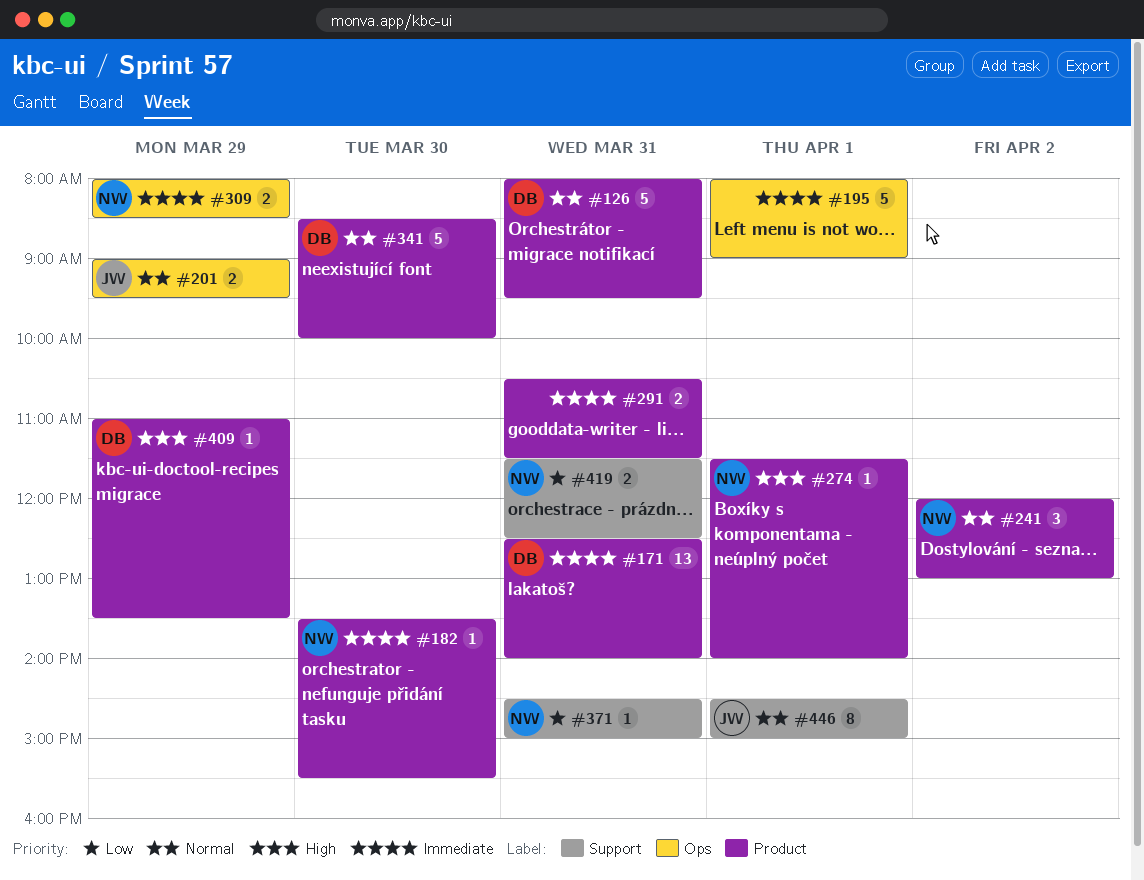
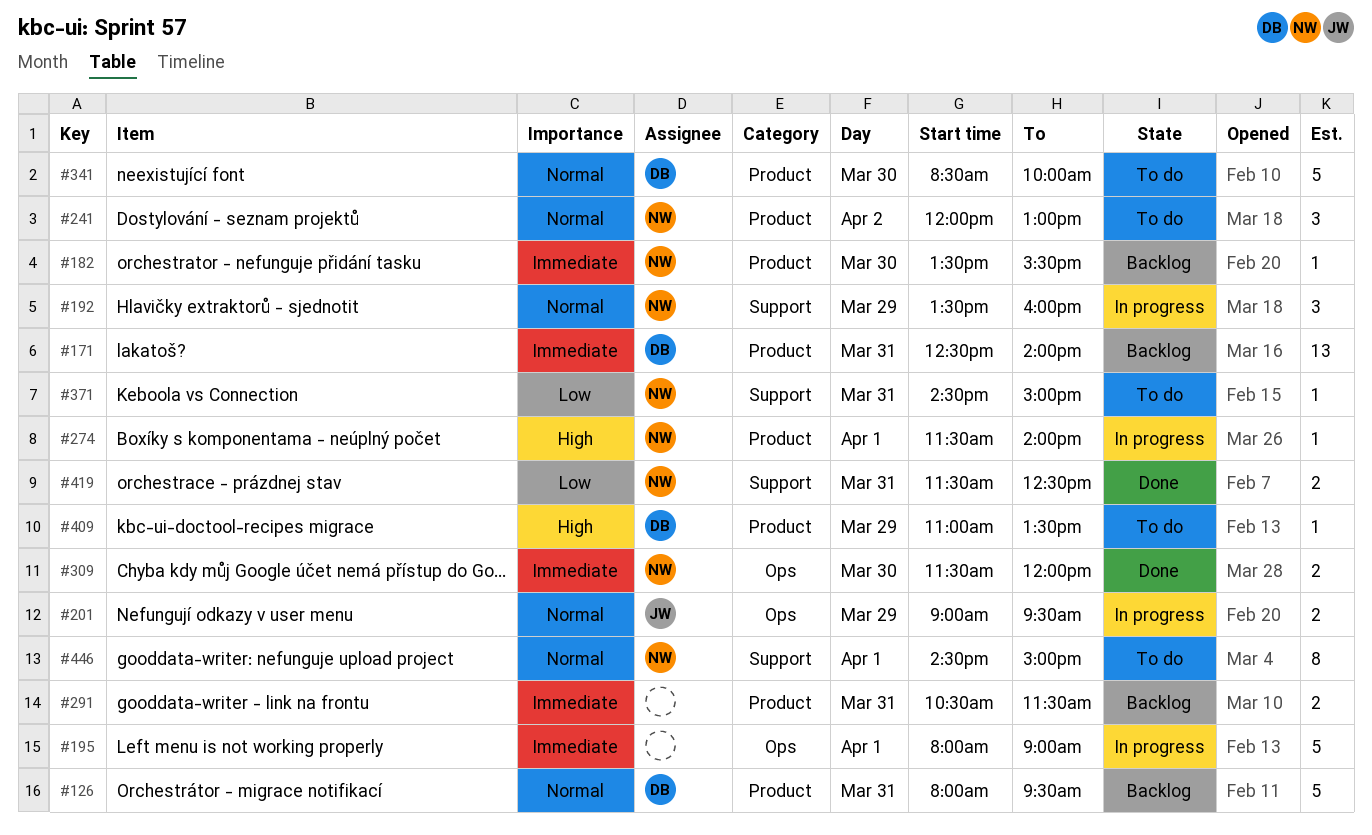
#192: none -> present
#309, day: Mar 29 -> Mar 30
#309, begins: 08:00 -> 11:30
#309, ends: 08:30 -> 12:00
#446, owner: JW -> NW

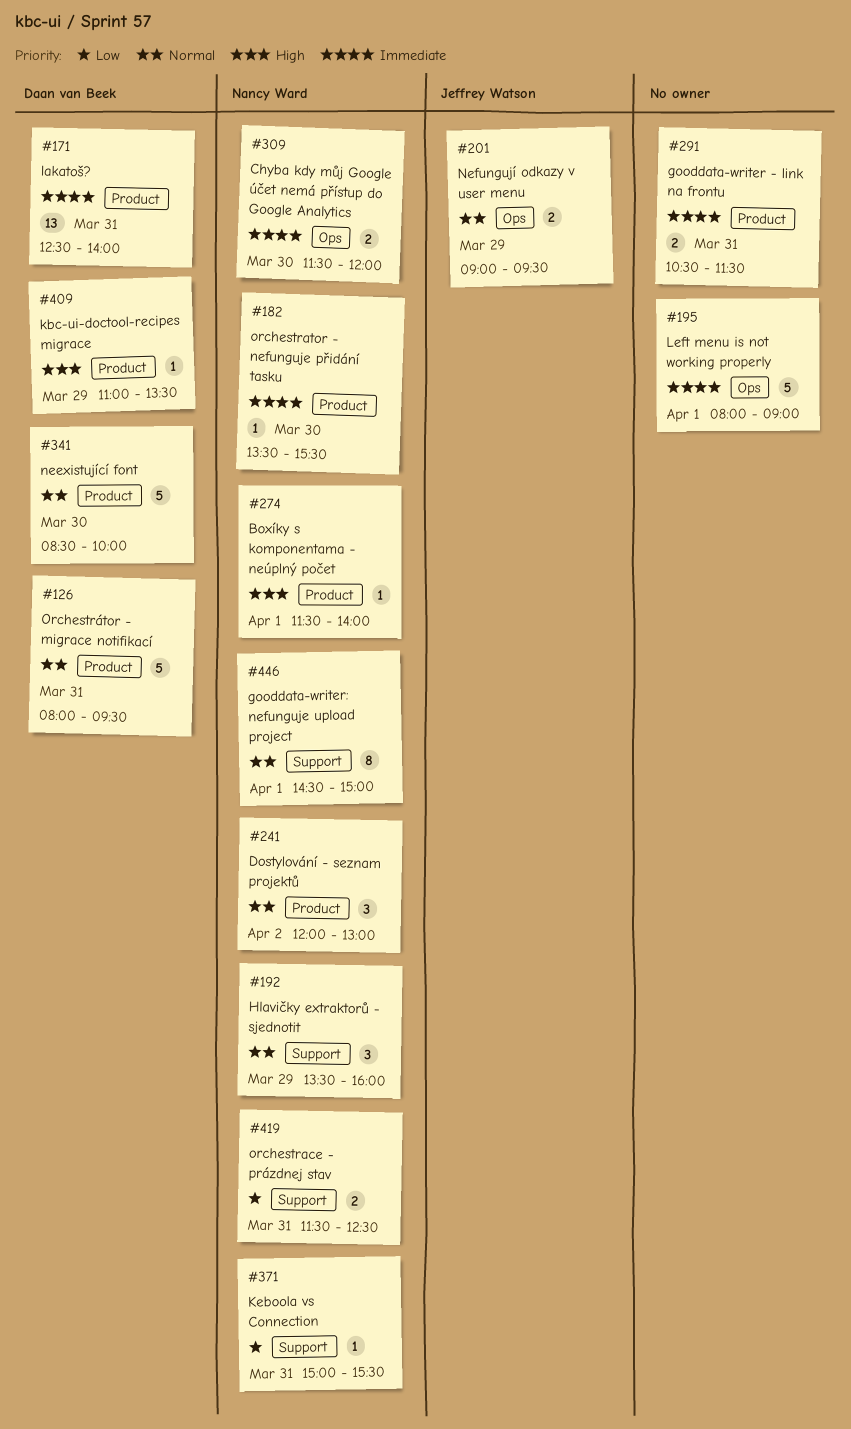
#371, begins: 14:30 -> 15:00
#371, ends: 15:00 -> 15:30

